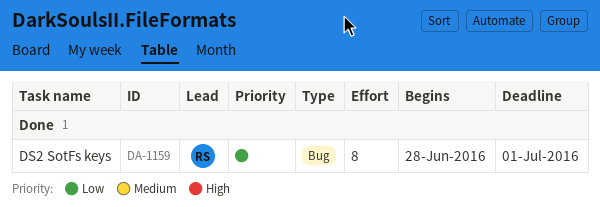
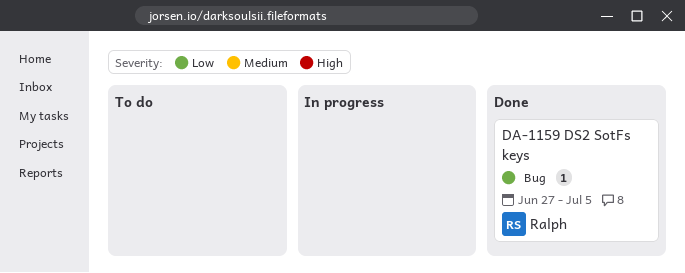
DA-1159, estimate: 8 -> 1
DA-1159, start: Jun 28 -> Jun 27
DA-1159, due: Jul 1 -> Jul 5

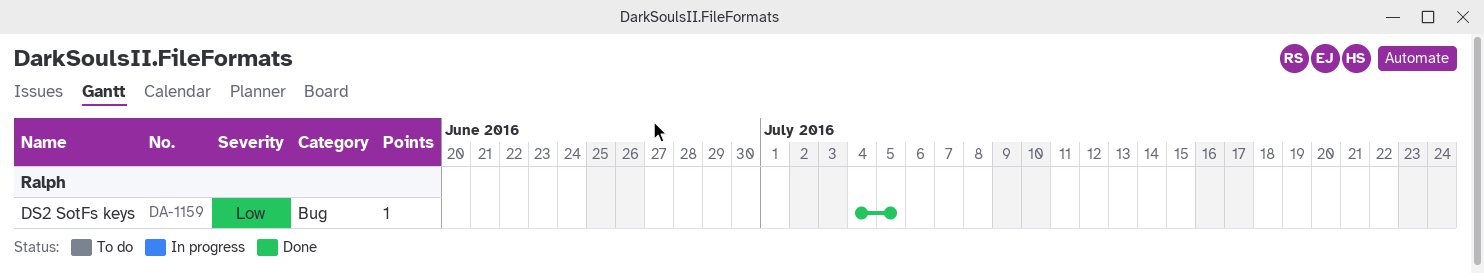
DA-1159, start: Jun 27 -> Jul 4

